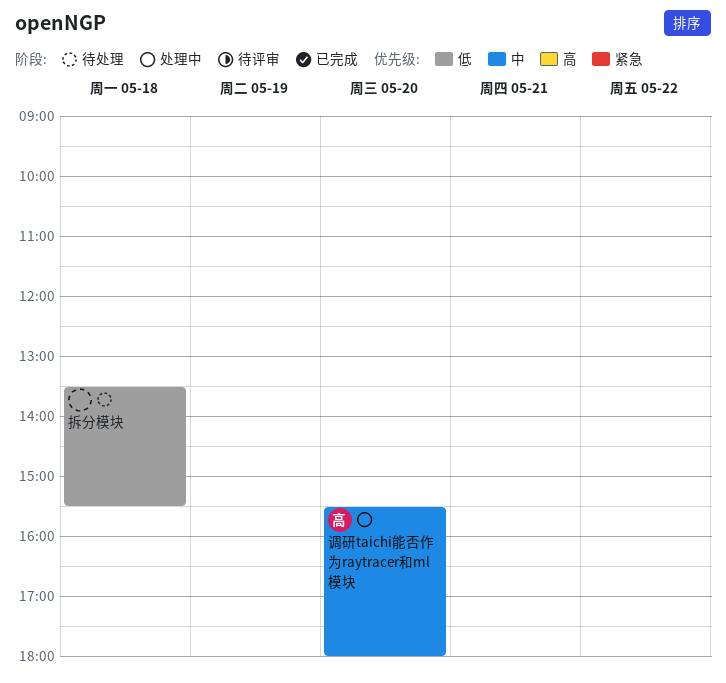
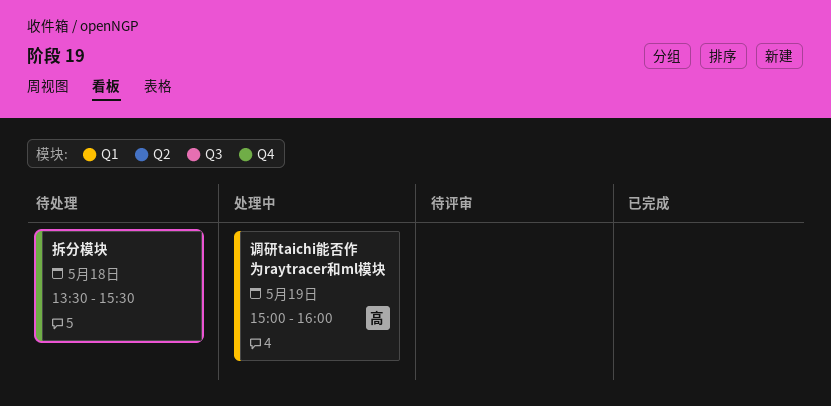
调研taichi能否作为raytracer和ml模块, day: May 20 -> May 19
调研taichi能否作为raytracer和ml模块, begins: 15:30 -> 15:00
调研taichi能否作为raytracer和ml模块, ends: 18:00 -> 16:00

